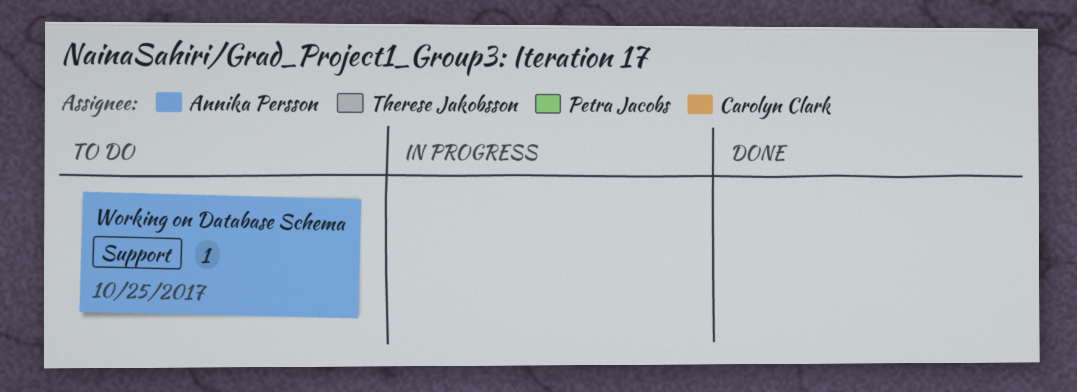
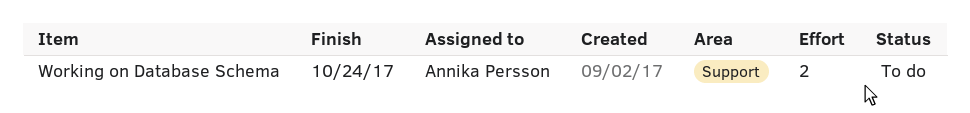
Working on Database Schema, estimate: 1 -> 2
Working on Database Schema, due: Oct 25 -> Oct 24

